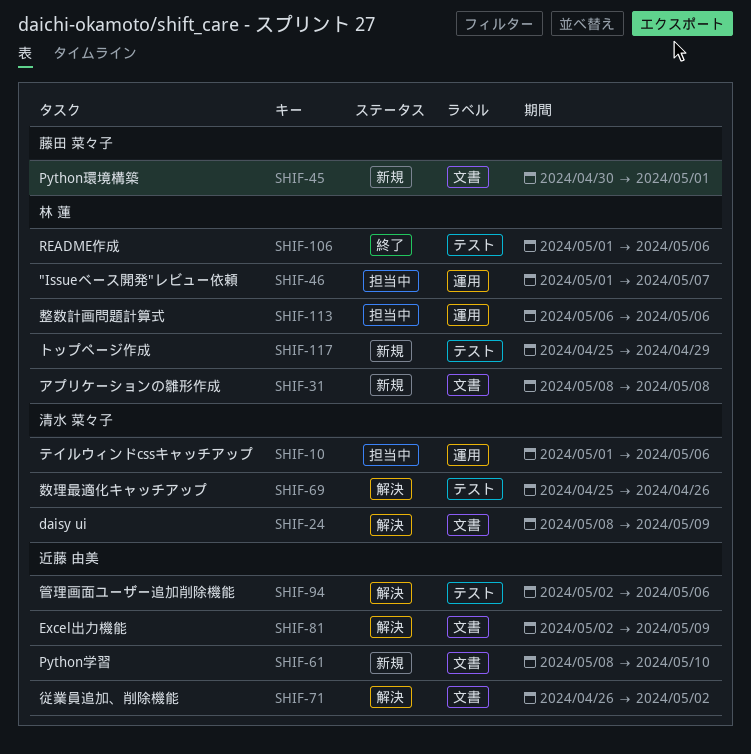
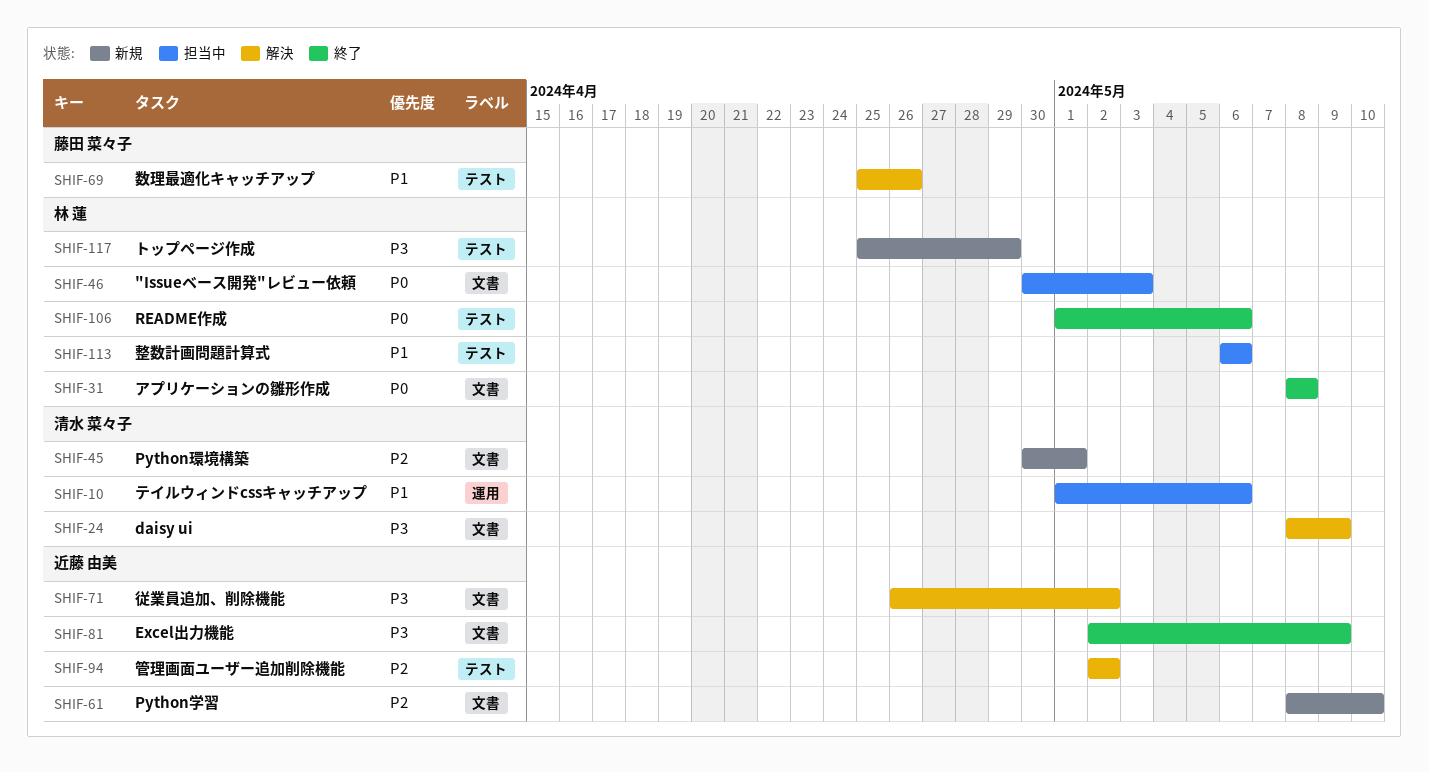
SHIF-31, status: 新規 -> 終了
SHIF-45, owner: 藤田 菜々子 -> 清水 菜々子
SHIF-46, label: 運用 -> 文書
SHIF-46, start: May 1 -> Apr 30
SHIF-46, due: May 7 -> May 3
SHIF-69, owner: 清水 菜々子 -> 藤田 菜々子
SHIF-81, status: 解決 -> 終了
SHIF-94, due: May 6 -> May 2
SHIF-113, label: 運用 -> テスト

